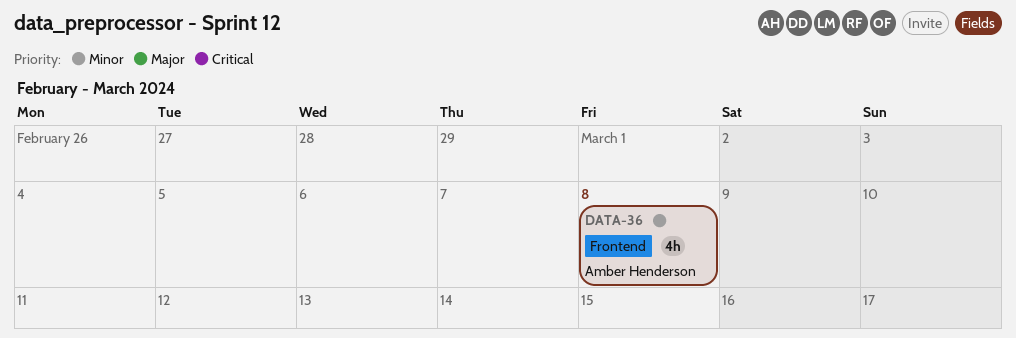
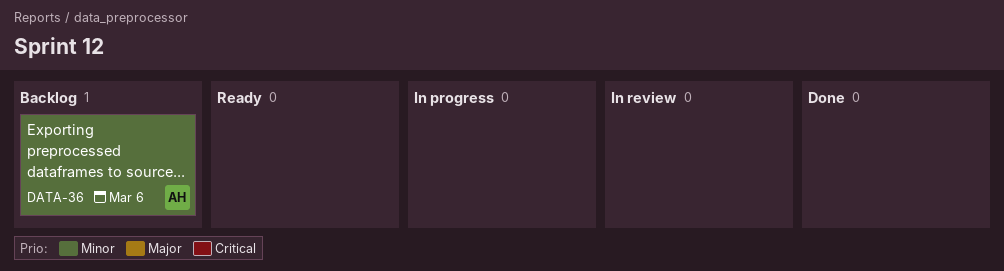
DATA-36, due: Mar 8 -> Mar 6

